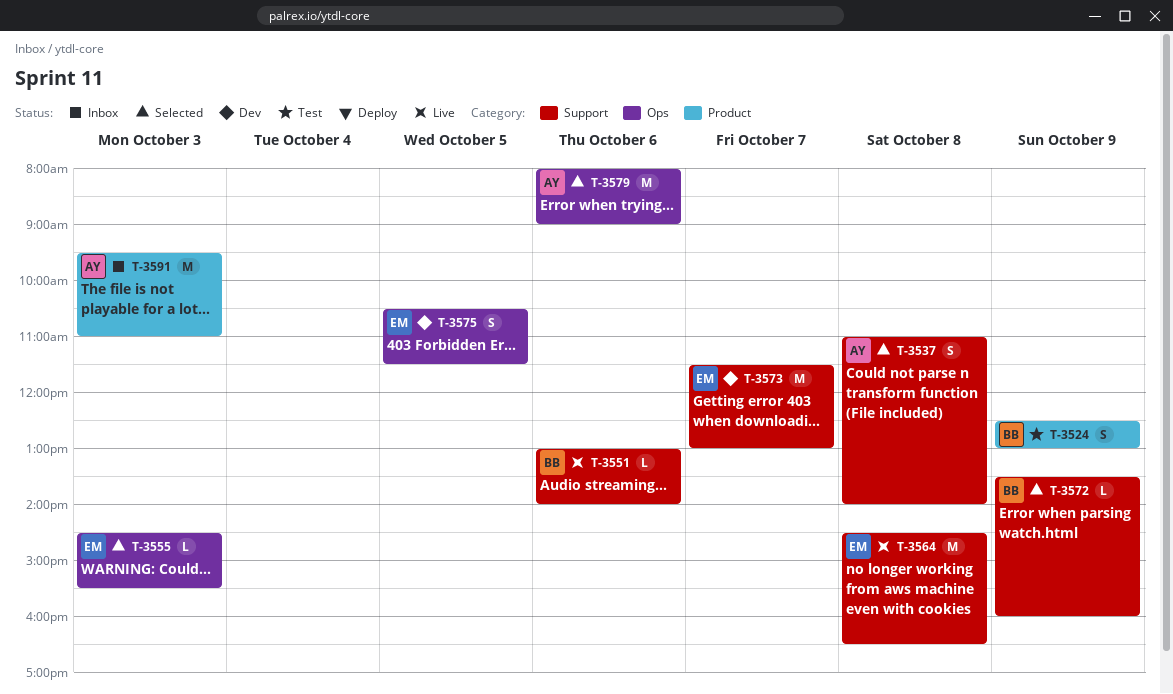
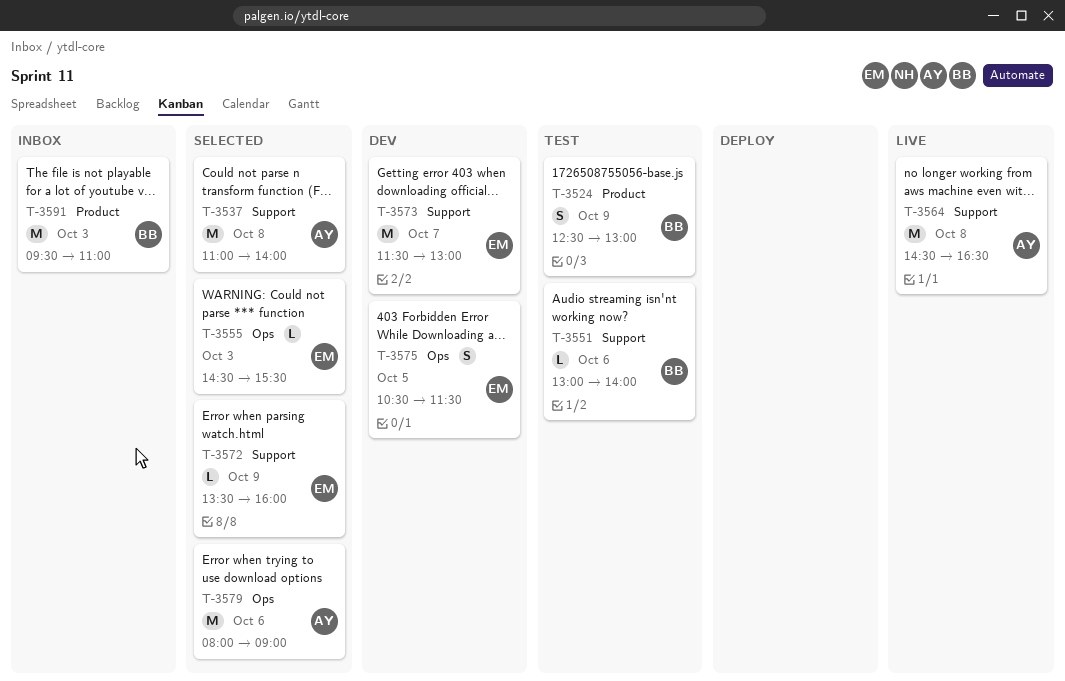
T-3537, estimate: S -> M
T-3551, status: Live -> Test
T-3564, owner: EM -> AY
T-3572, owner: BB -> EM
T-3591, owner: AY -> BB

